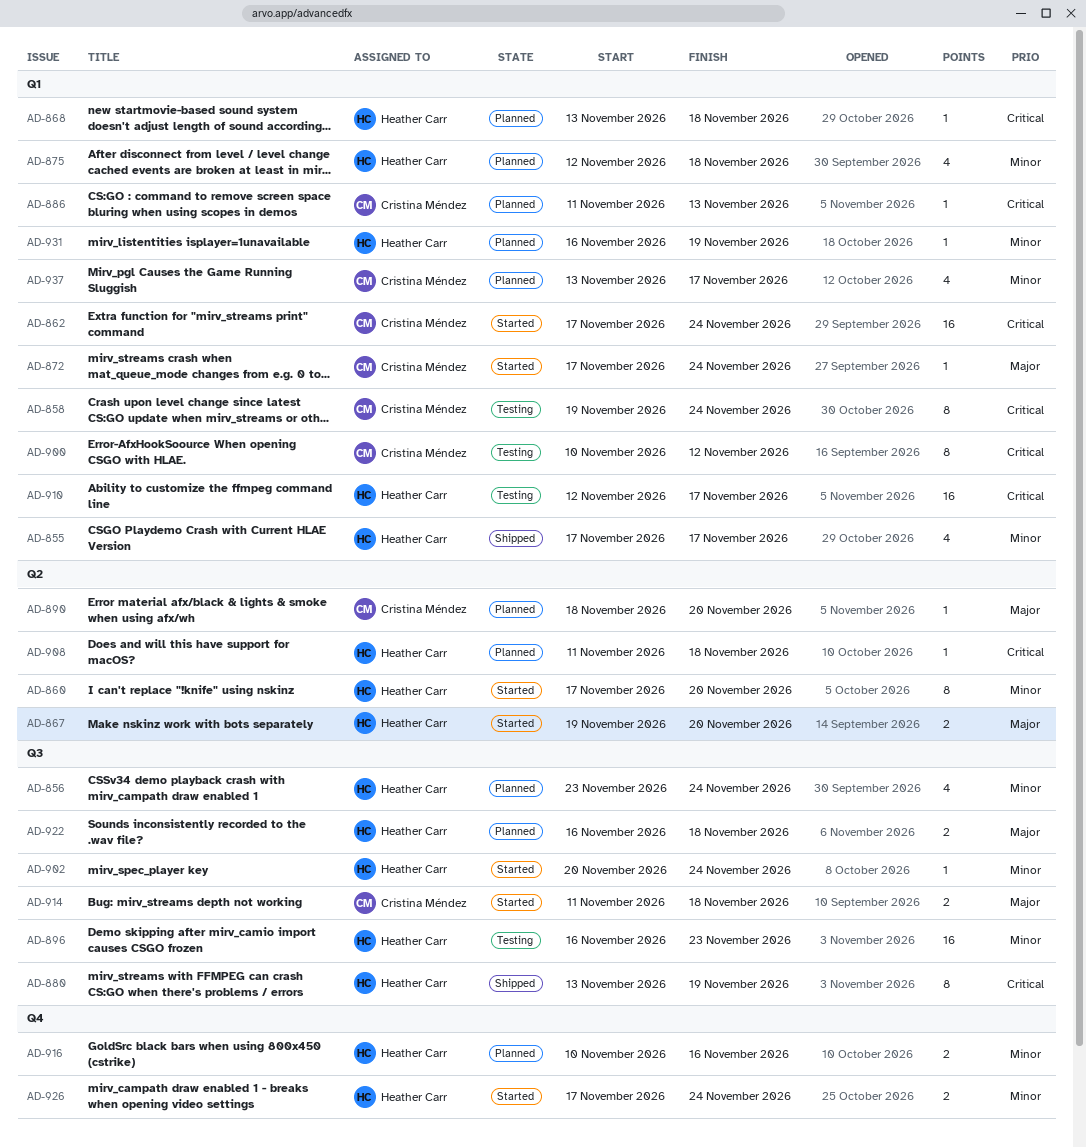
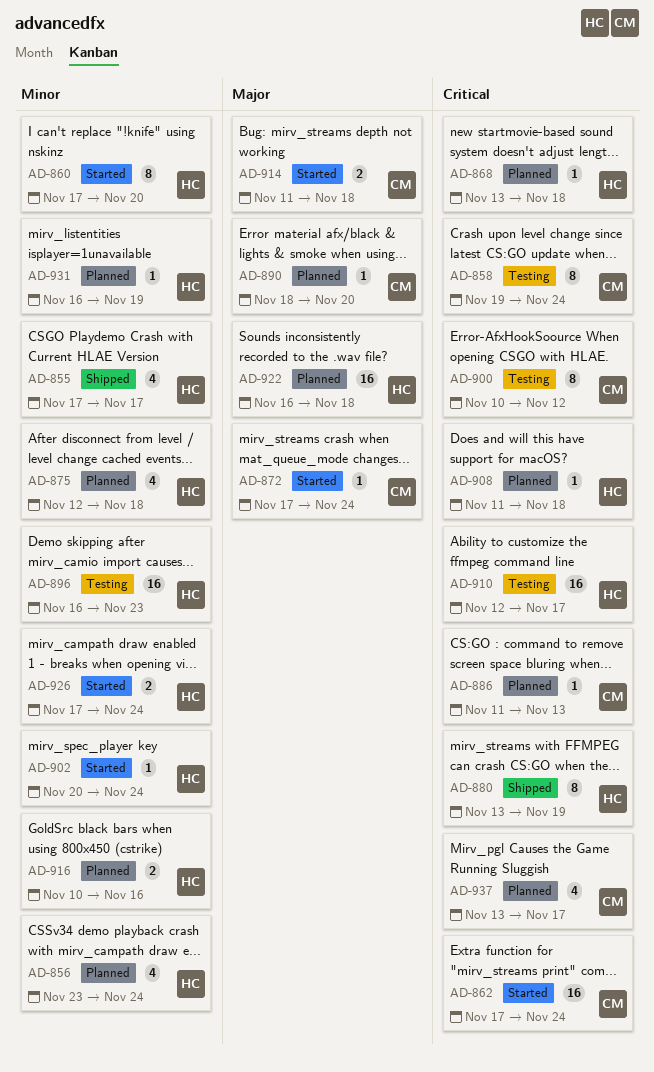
AD-867: present -> none
AD-922, estimate: 2 -> 16
AD-937, priority: Minor -> Critical

